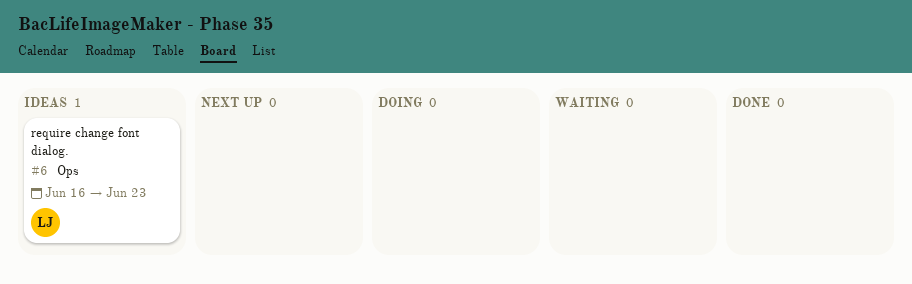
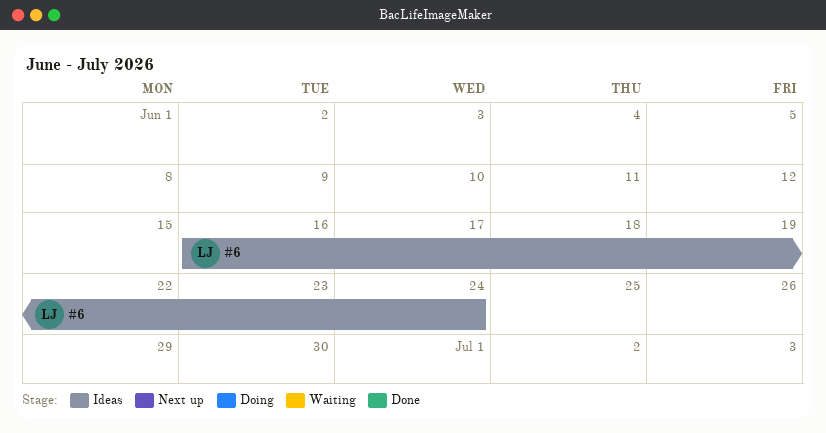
#6, due: Jun 23 -> Jun 24

